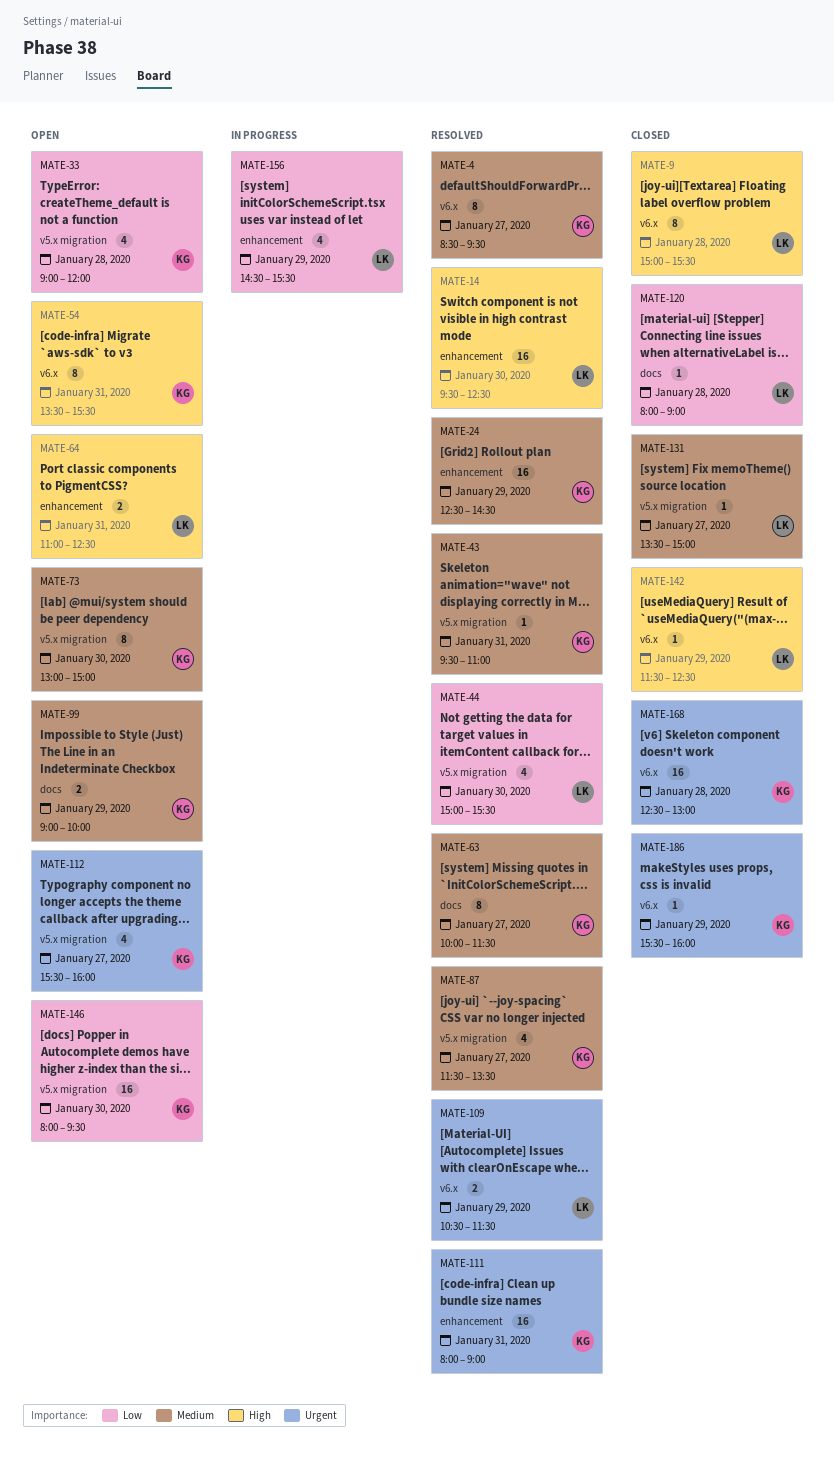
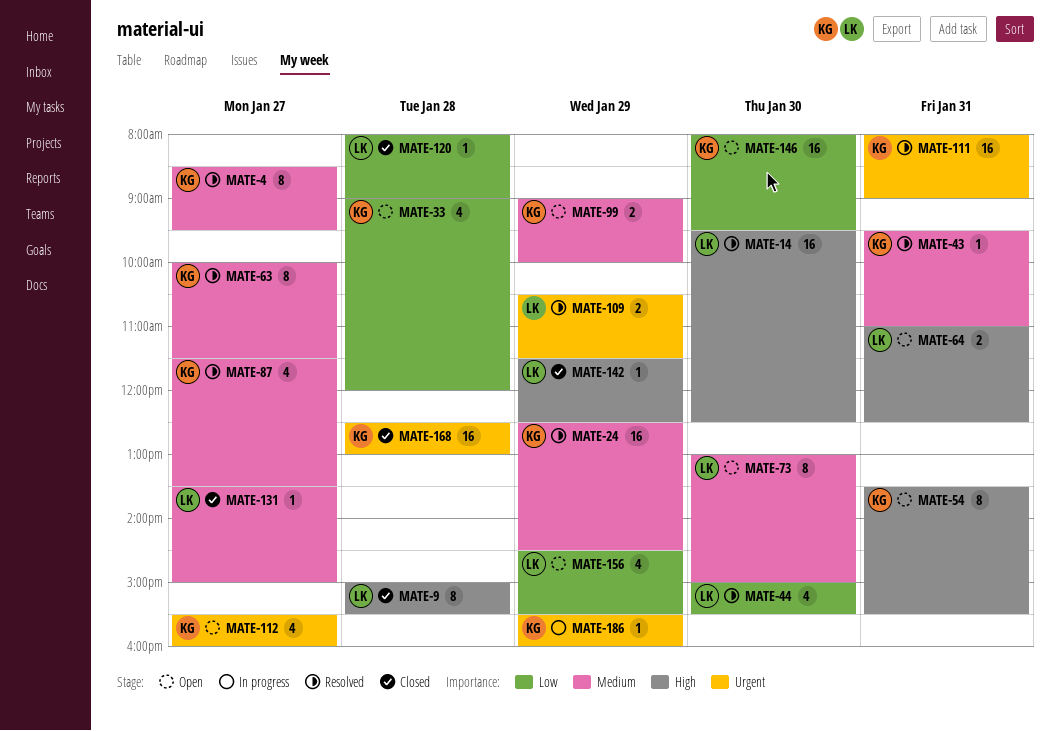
MATE-73, owner: KG -> LK
MATE-156, status: In progress -> Open
MATE-186, status: Closed -> In progress

